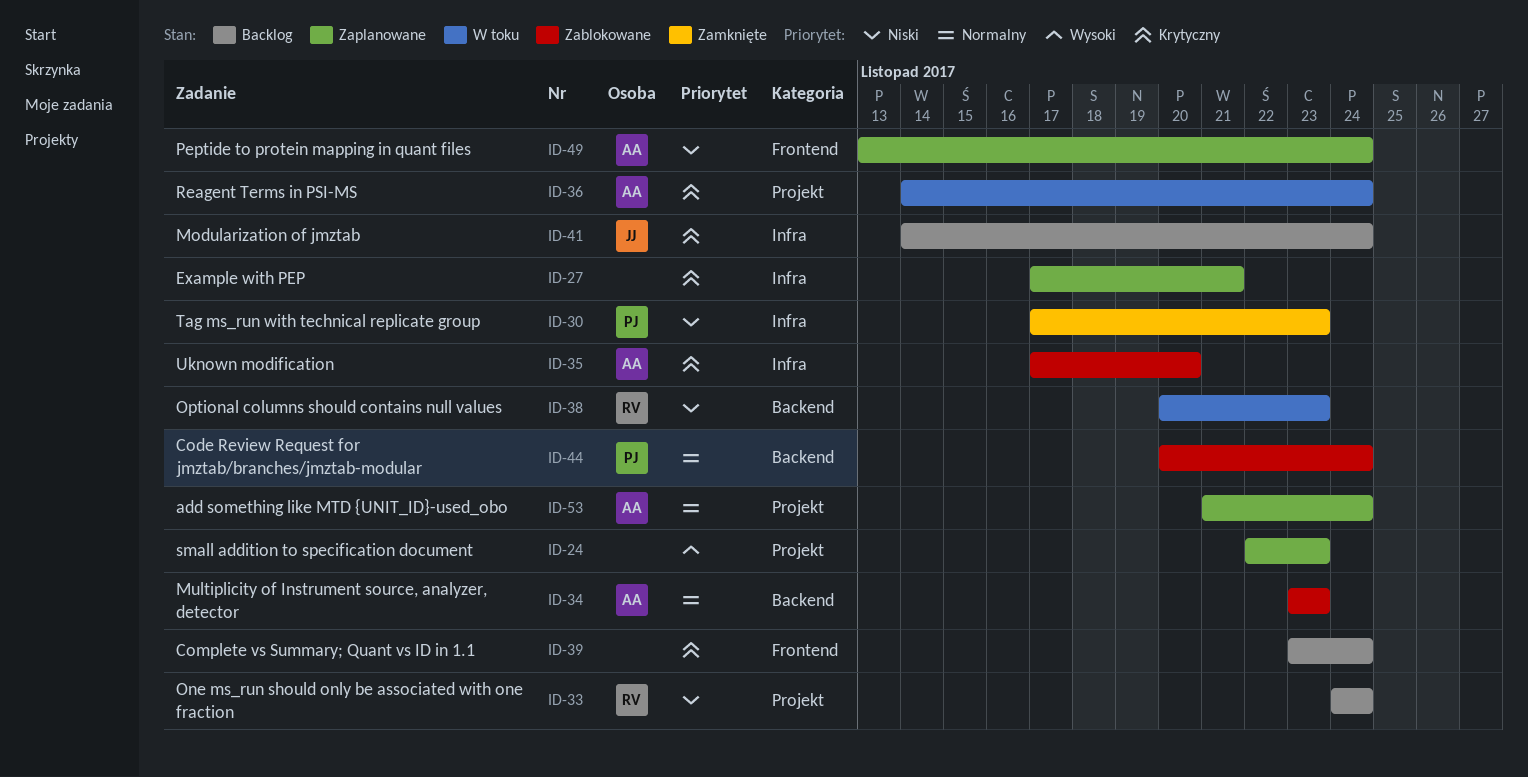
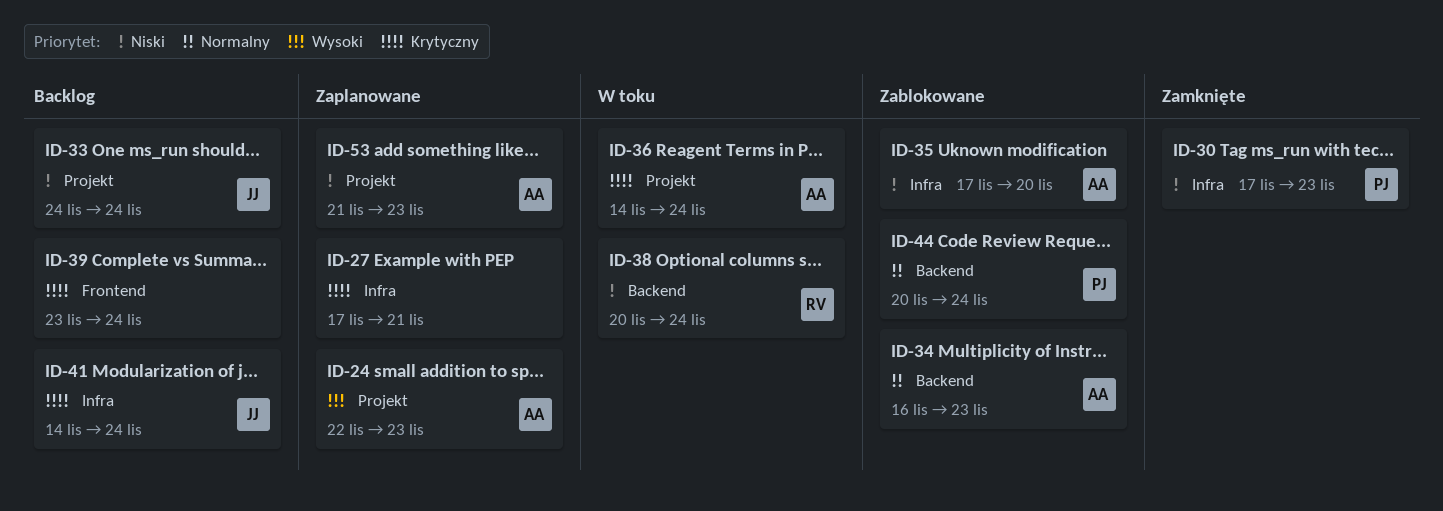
ID-24, owner: none -> AA
ID-33, owner: RV -> JJ
ID-34, start: Nov 23 -> Nov 16
ID-35, priority: Krytyczny -> Niski
ID-38, due: Nov 23 -> Nov 24
ID-49: present -> none
ID-53, priority: Normalny -> Niski
ID-53, due: Nov 24 -> Nov 23

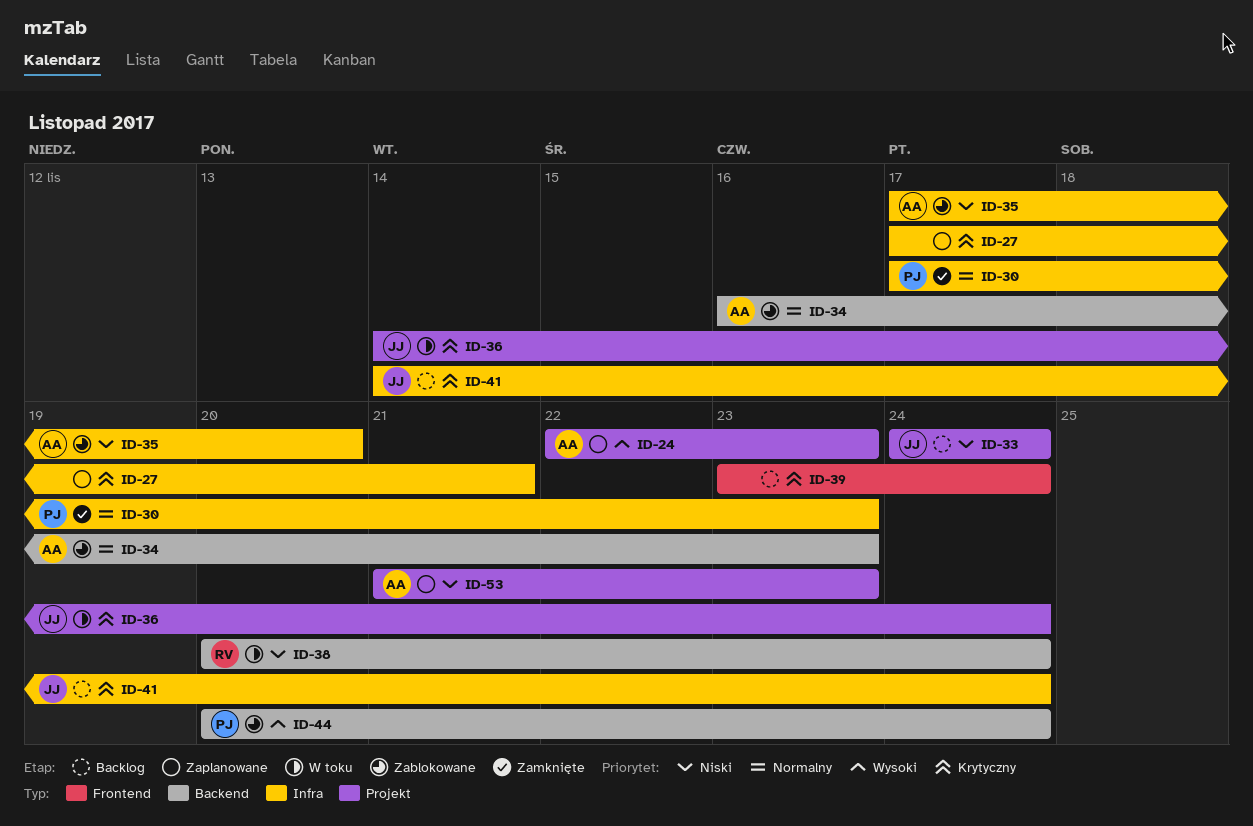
ID-30, priority: Niski -> Normalny
ID-36, owner: AA -> JJ
ID-44, priority: Normalny -> Wysoki

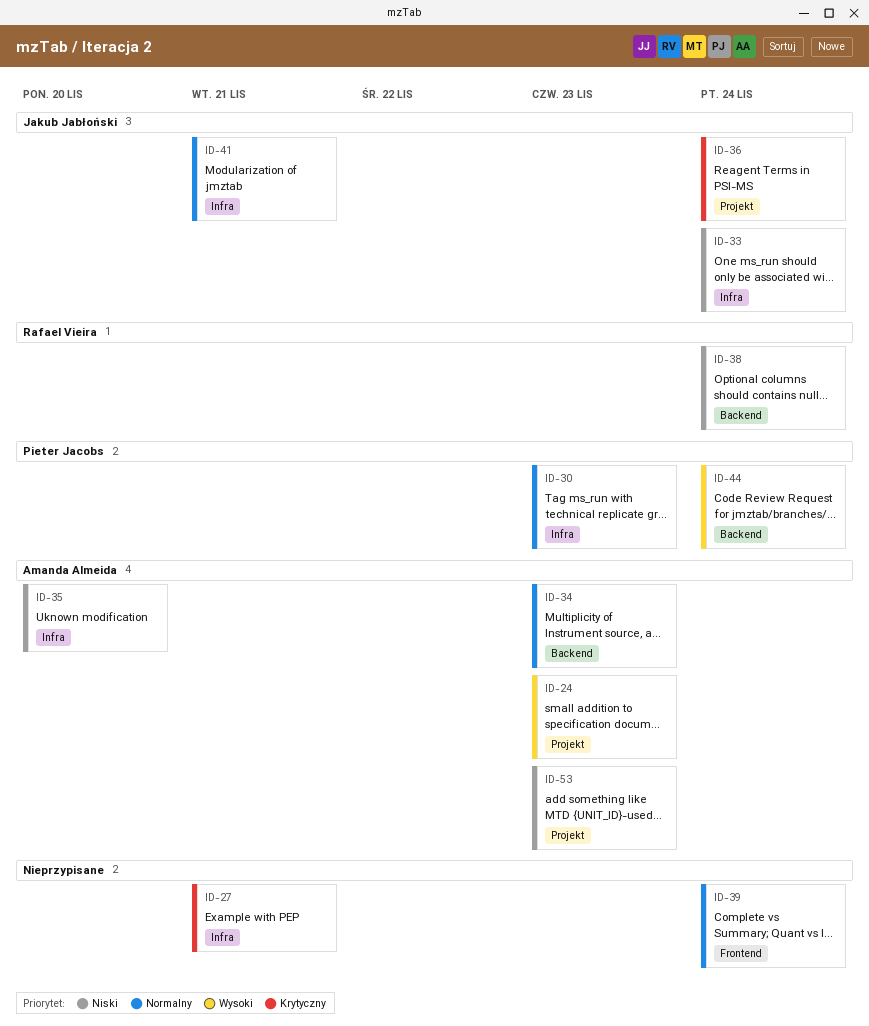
ID-33, label: Projekt -> Infra
ID-39, priority: Krytyczny -> Normalny
ID-41, priority: Krytyczny -> Normalny
ID-41, due: Nov 24 -> Nov 21

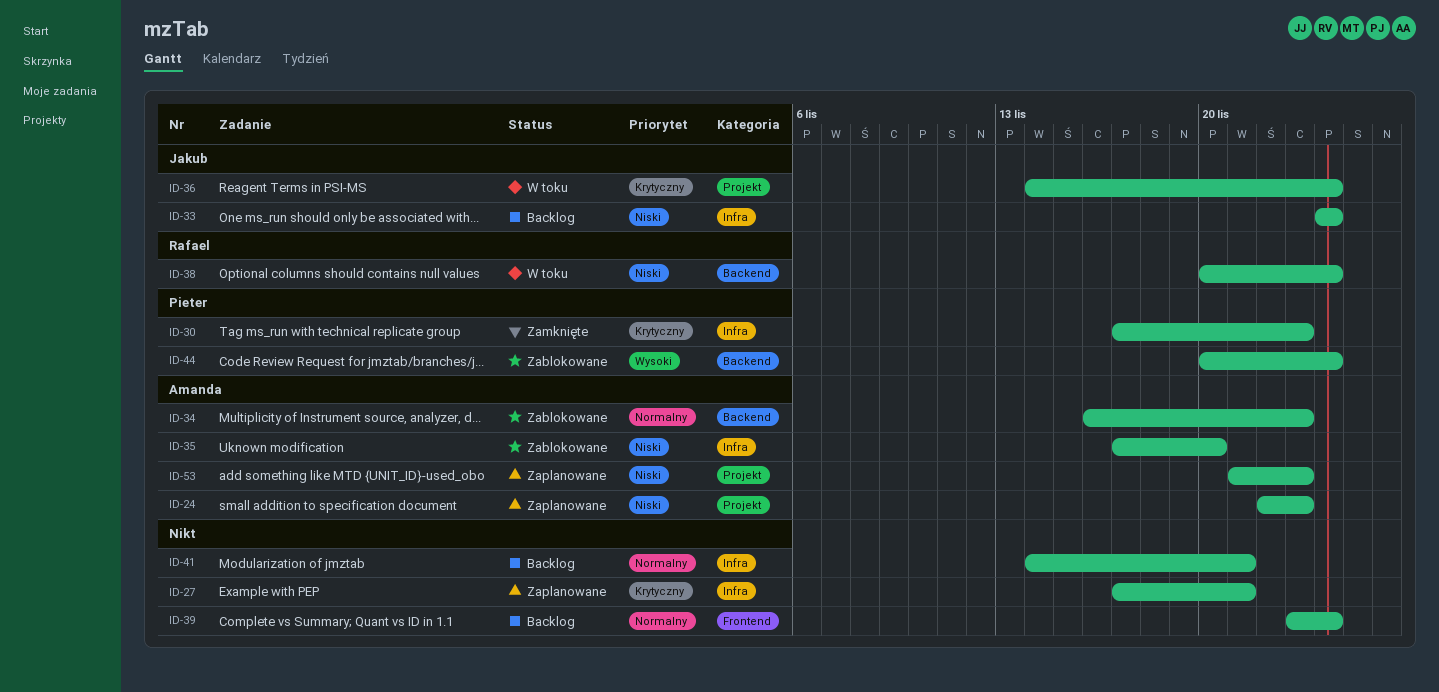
ID-24, priority: Wysoki -> Niski
ID-30, priority: Normalny -> Krytyczny
ID-41, owner: Jakub Jabłoński -> none

